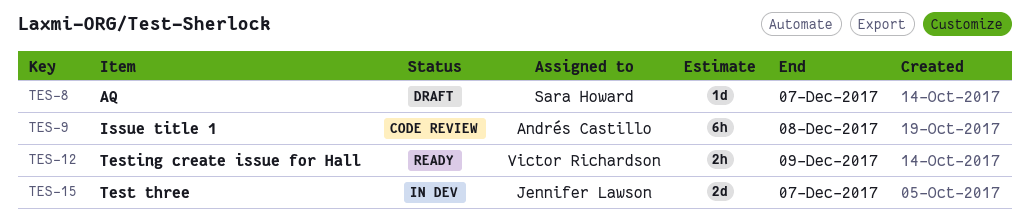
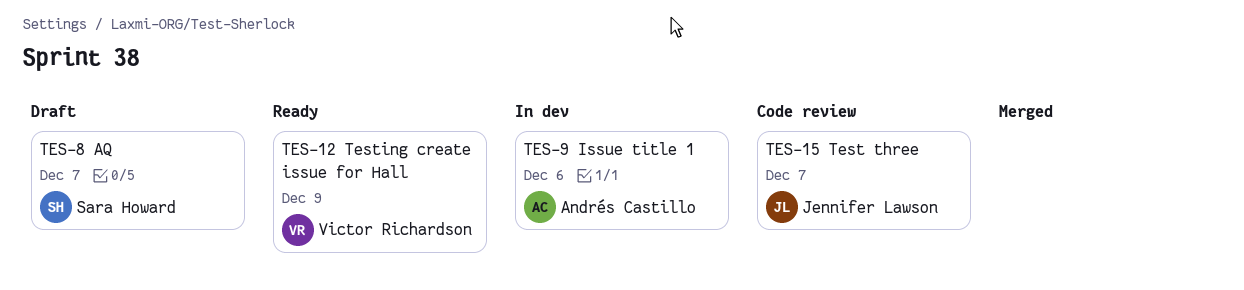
TES-9, status: Code review -> In dev
TES-9, due: Dec 8 -> Dec 6
TES-15, status: In dev -> Code review

